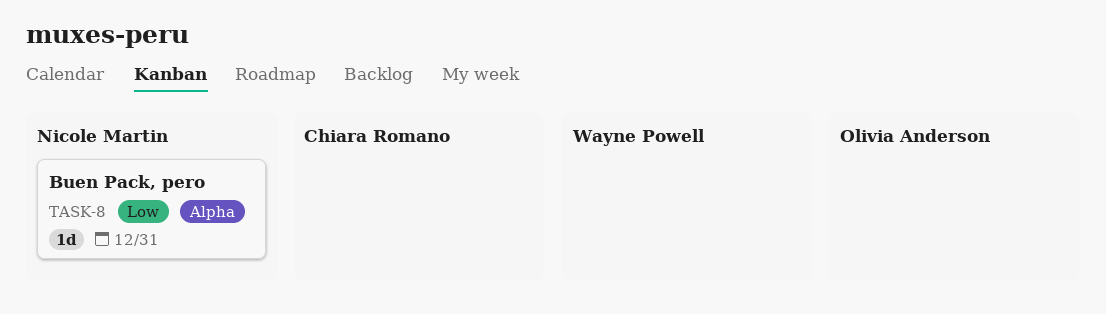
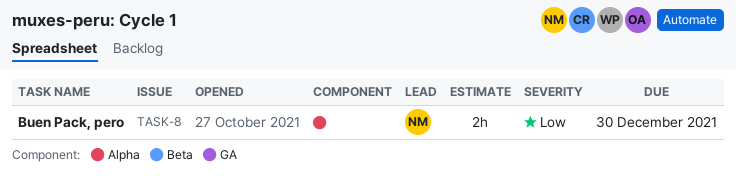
TASK-8, estimate: 1d -> 2h
TASK-8, due: Dec 31 -> Dec 30

